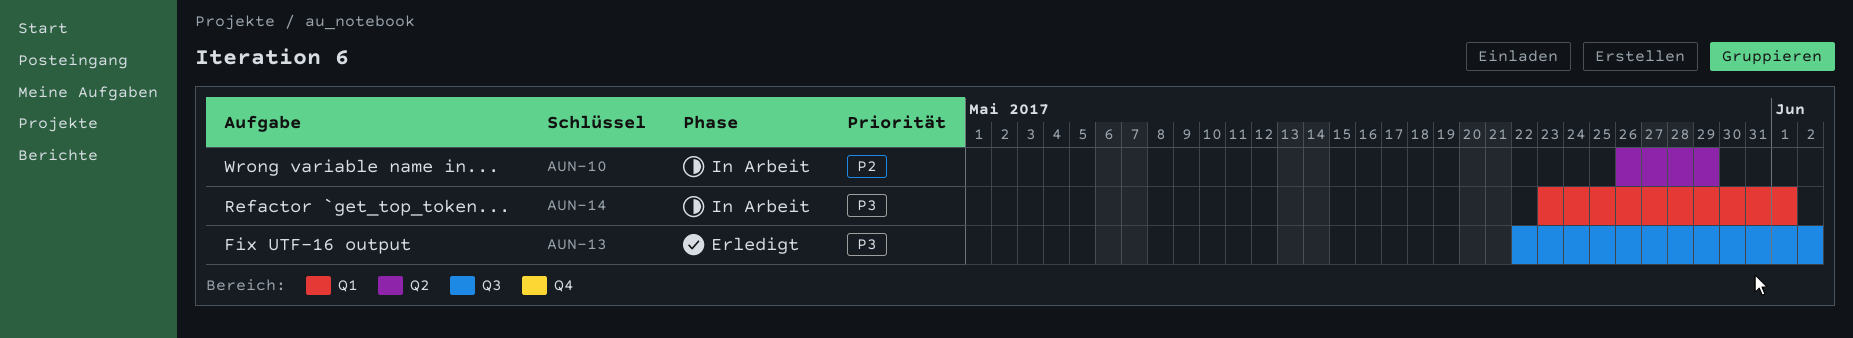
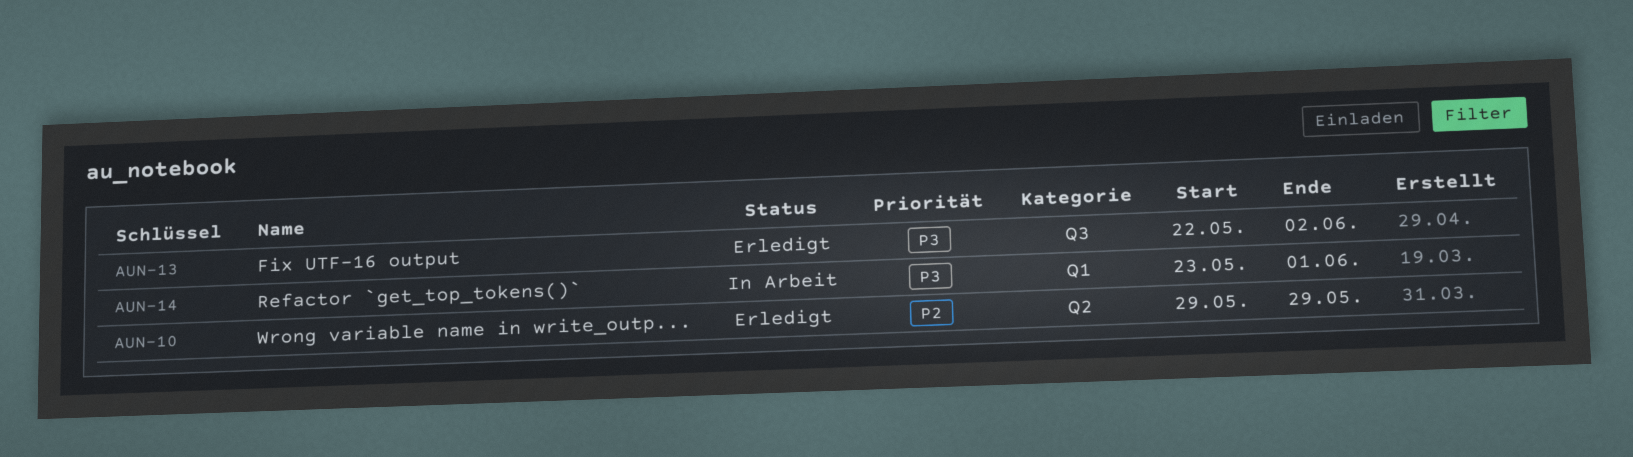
AUN-10, status: In Arbeit -> Erledigt
AUN-10, start: May 26 -> May 29

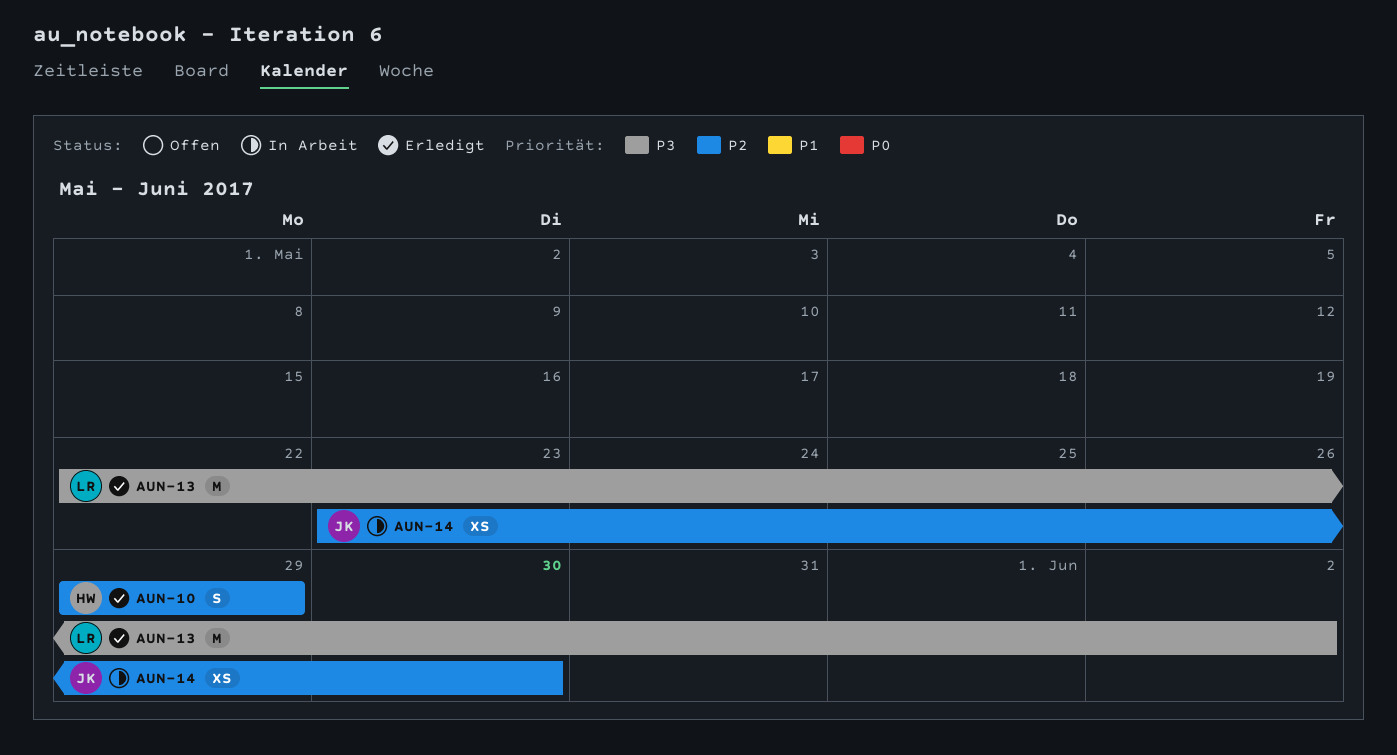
AUN-14, priority: P3 -> P2
AUN-14, due: Jun 1 -> May 30

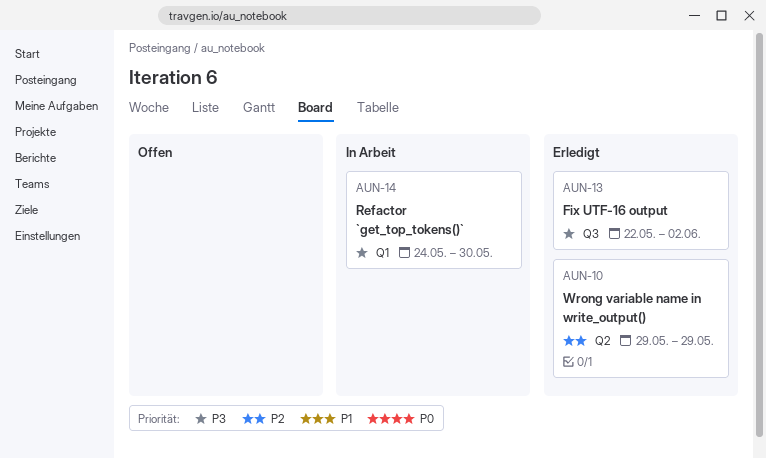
AUN-14, priority: P2 -> P3
AUN-14, start: May 23 -> May 24

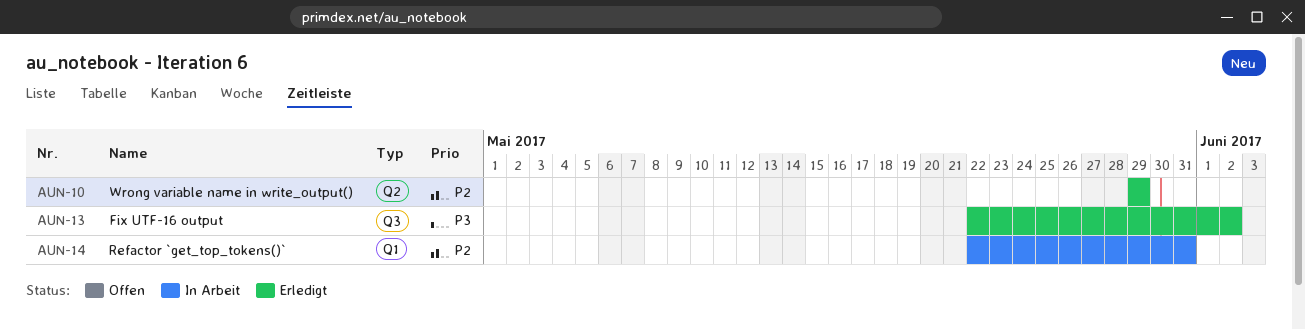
AUN-14, priority: P3 -> P2
AUN-14, start: May 24 -> May 22
AUN-14, due: May 30 -> May 31

